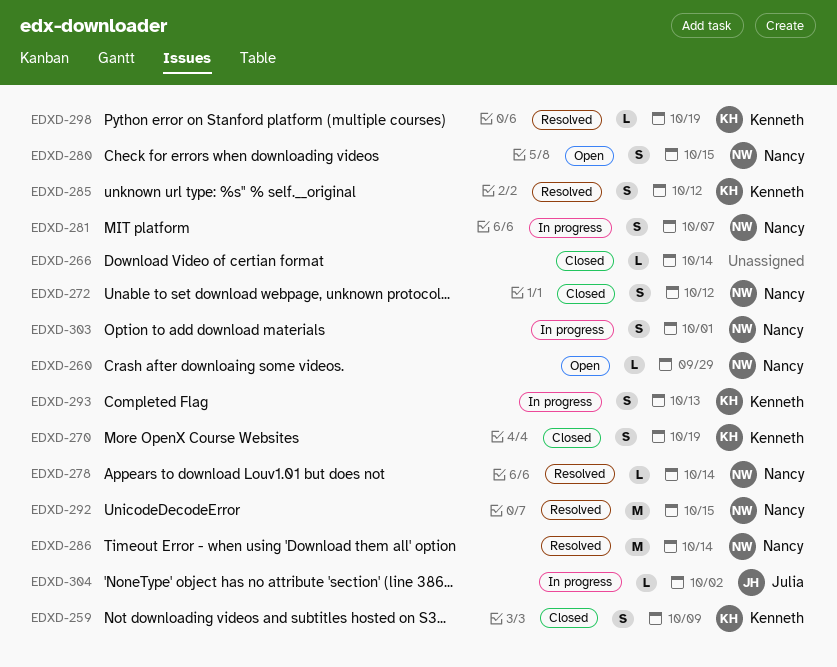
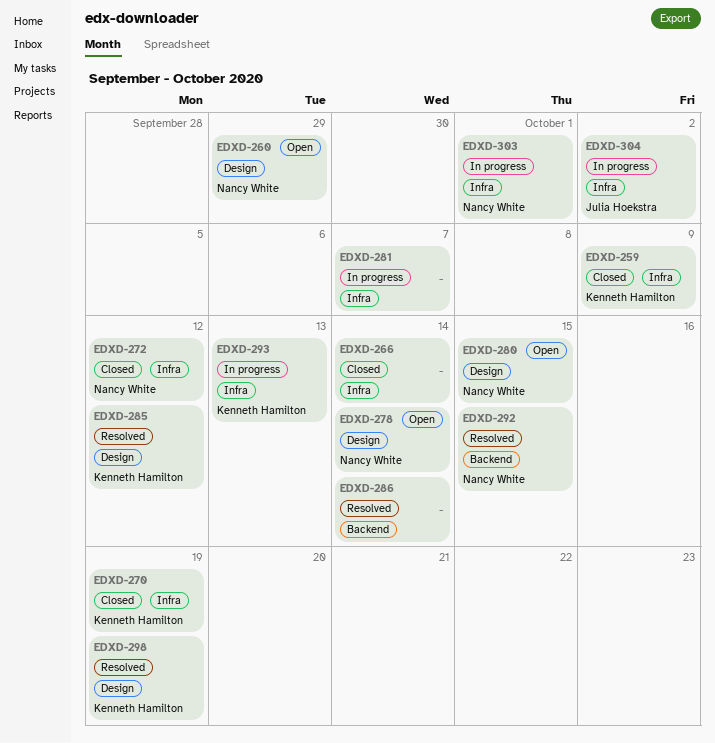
EDXD-278, status: Resolved -> Open
EDXD-281, owner: Nancy White -> none
EDXD-286, owner: Nancy White -> none

